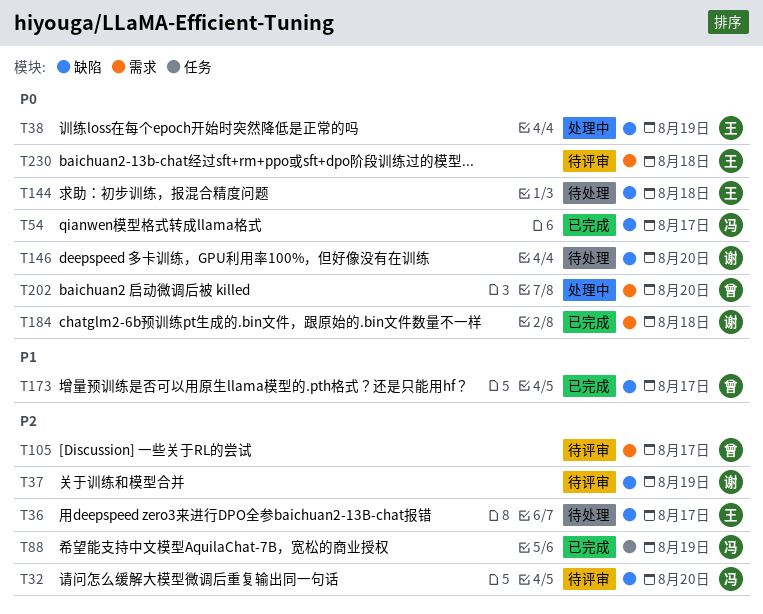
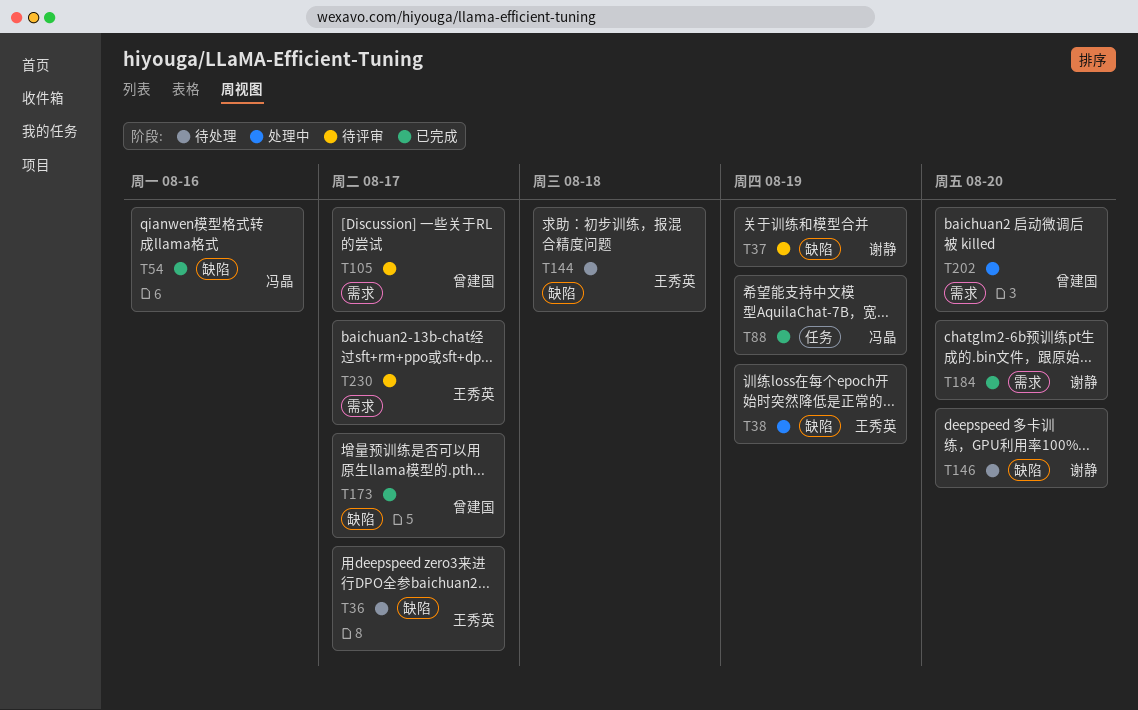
T32: present -> none
T54, due: Aug 17 -> Aug 16
T184, due: Aug 18 -> Aug 20
T230, due: Aug 18 -> Aug 17

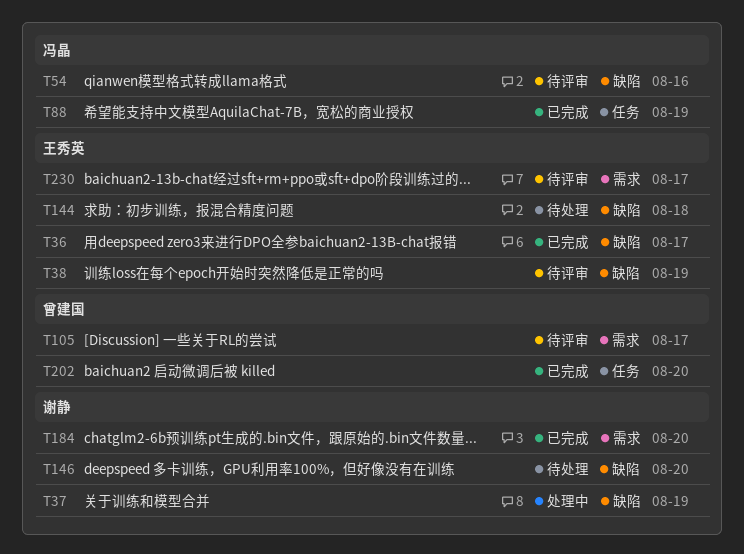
T36, status: 待处理 -> 已完成
T37, status: 待评审 -> 处理中
T38, status: 处理中 -> 待评审
T54, status: 已完成 -> 待评审
T173: present -> none
T202, status: 处理中 -> 已完成
T202, label: 需求 -> 任务

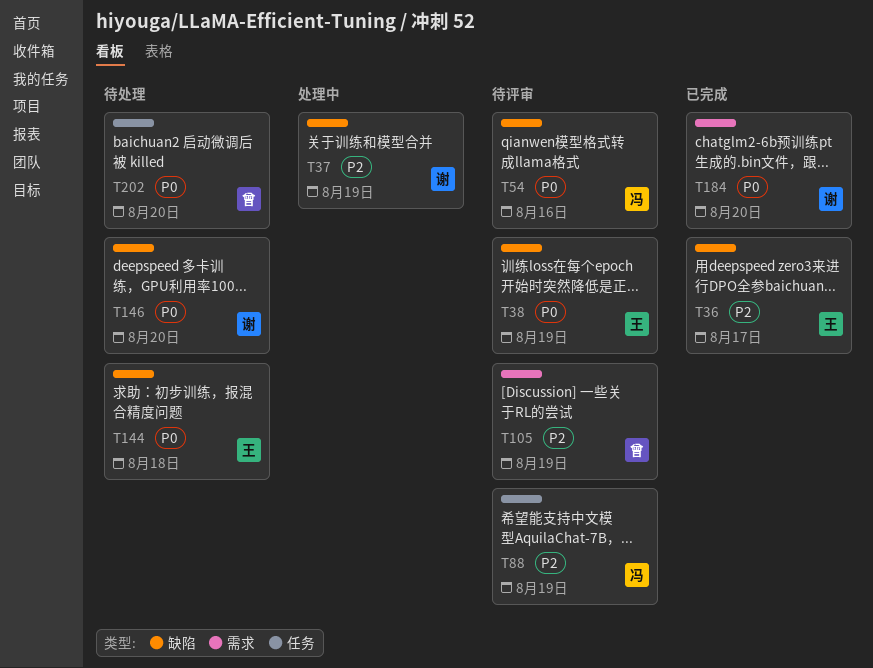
T88, status: 已完成 -> 待评审
T105, due: Aug 17 -> Aug 19
T202, status: 已完成 -> 待处理
T230: present -> none

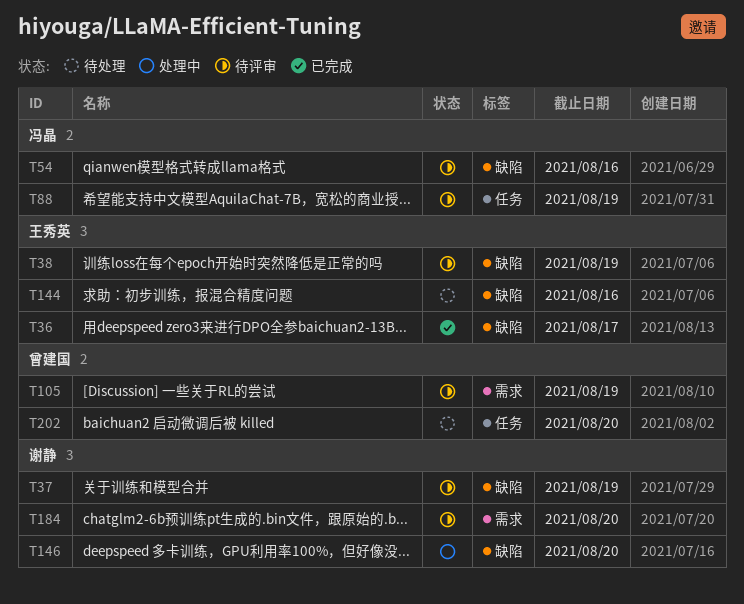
T37, status: 处理中 -> 待评审
T144, due: Aug 18 -> Aug 16
T146, status: 待处理 -> 处理中
T184, status: 已完成 -> 待评审

